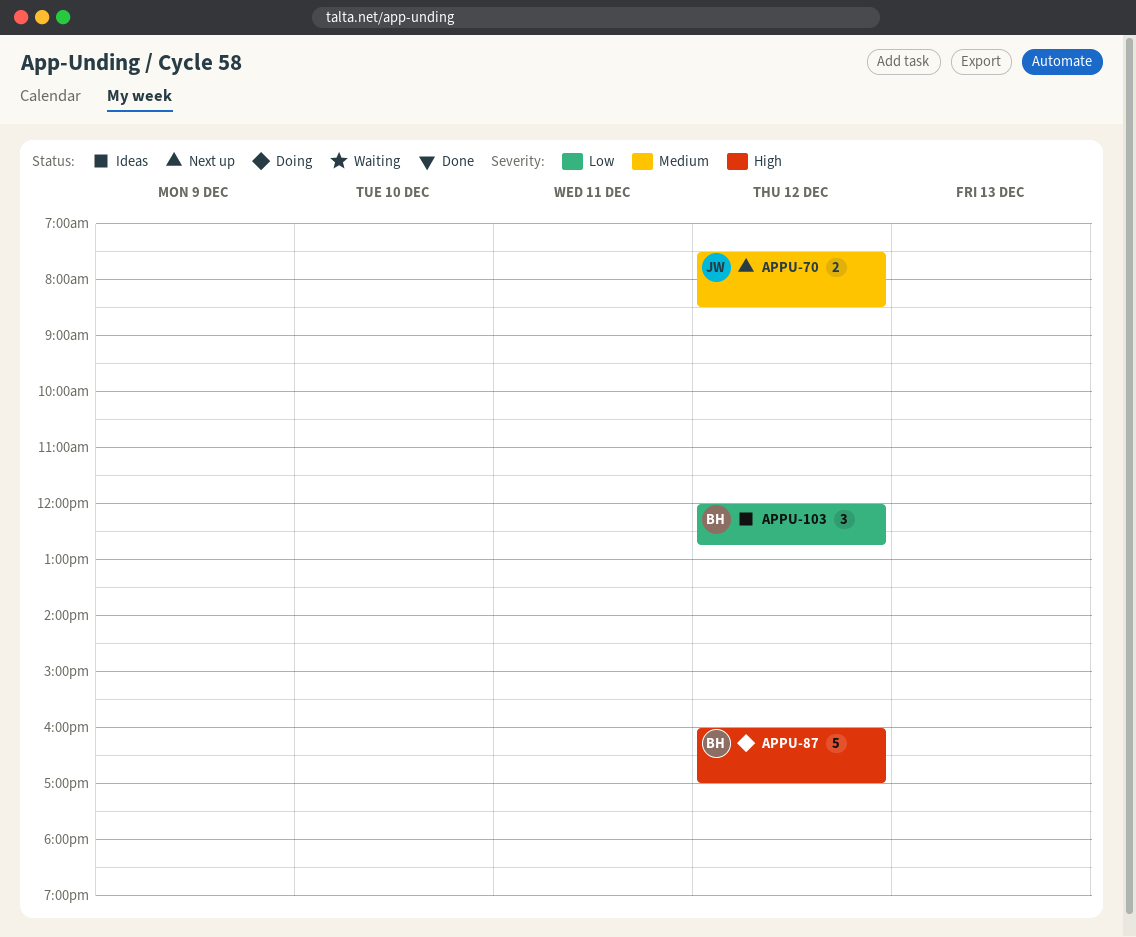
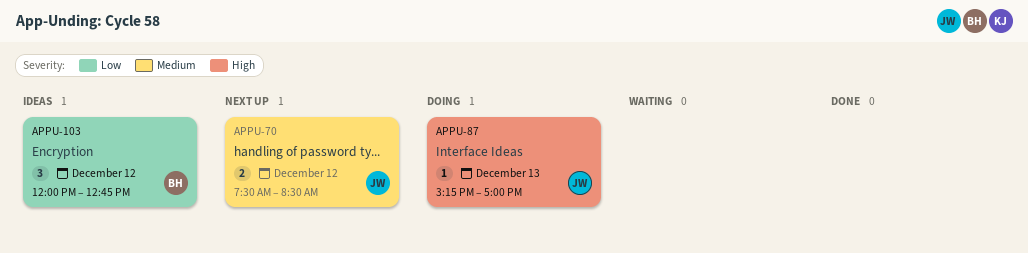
APPU-87, owner: BH -> JW
APPU-87, estimate: 5 -> 1
APPU-87, day: Dec 12 -> Dec 13
APPU-87, begins: 16:00 -> 15:15

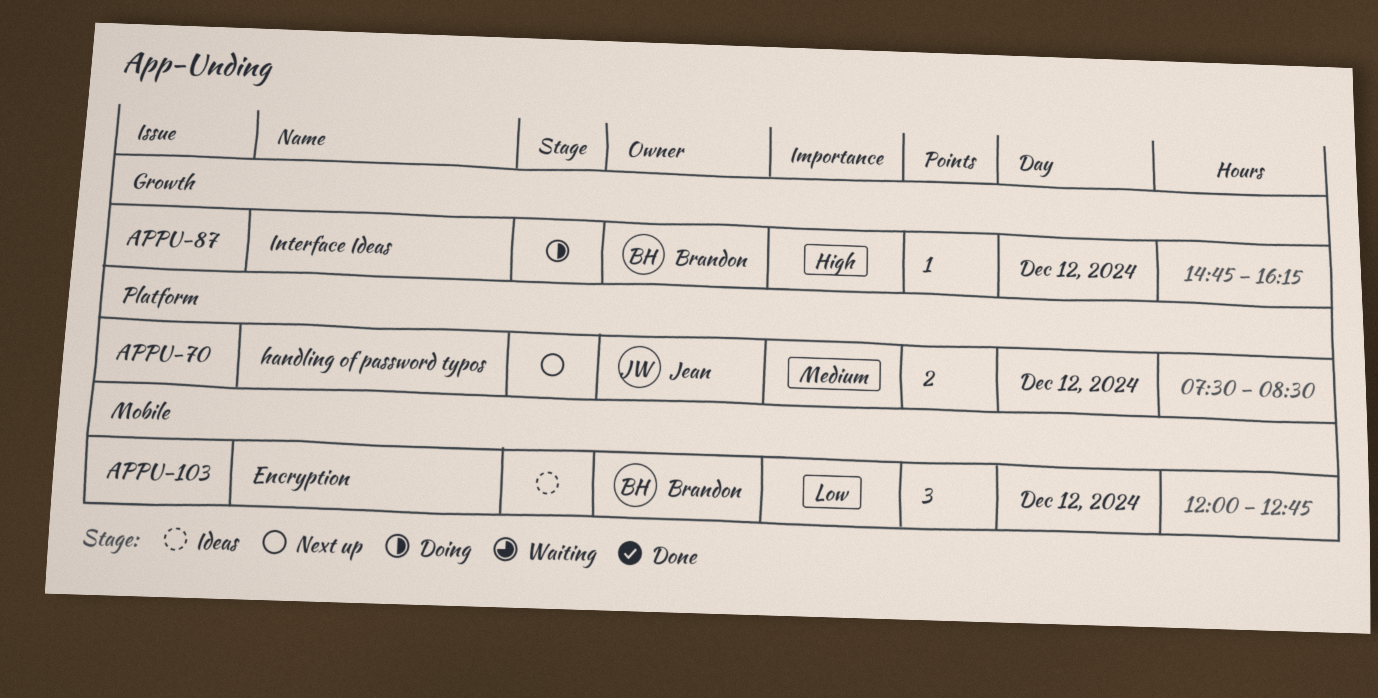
APPU-87, owner: Jean -> Brandon
APPU-87, day: Dec 13 -> Dec 12
APPU-87, begins: 15:15 -> 14:45
APPU-87, ends: 17:00 -> 16:15

